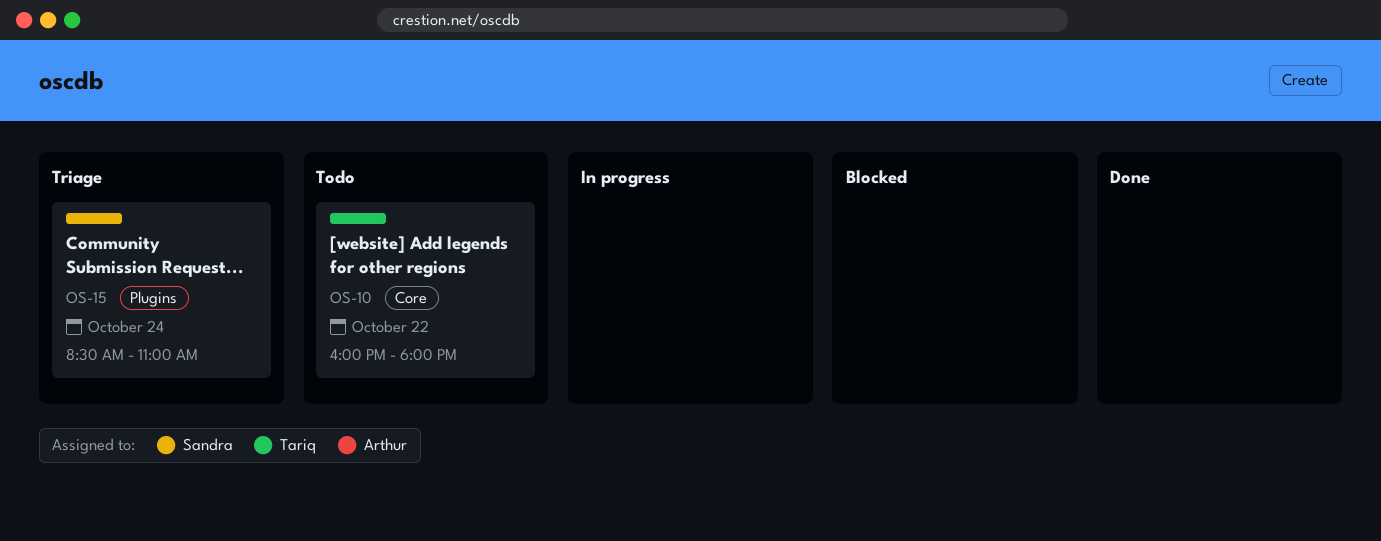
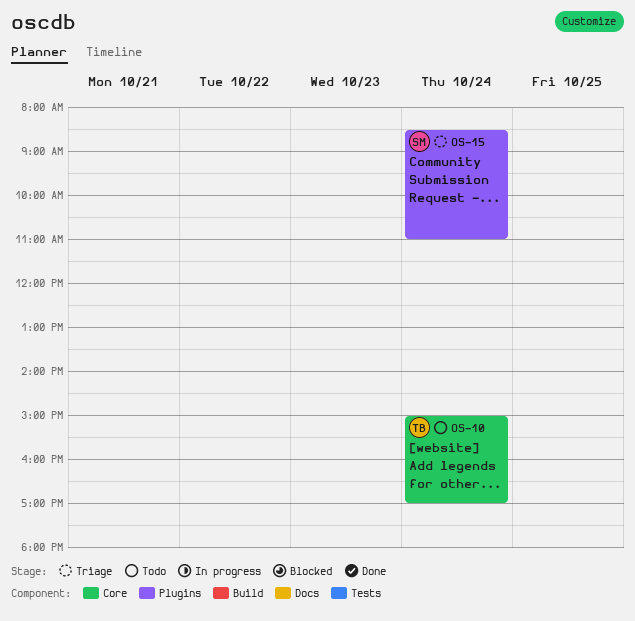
OS-10, day: Oct 22 -> Oct 24
OS-10, begins: 16:00 -> 15:00
OS-10, ends: 18:00 -> 17:00

